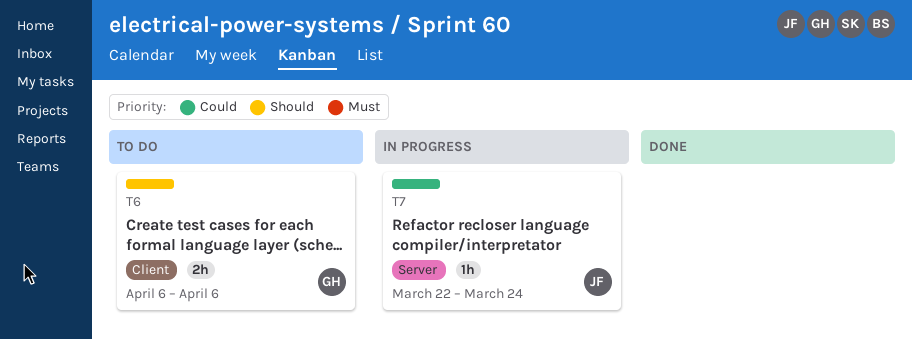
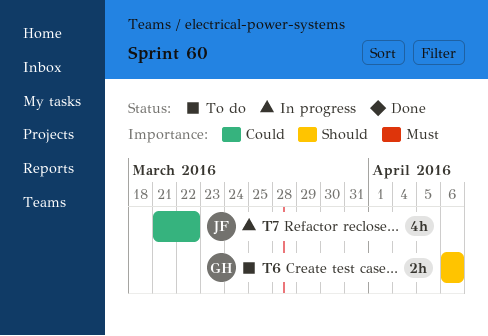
T7, estimate: 1h -> 4h
T7, start: Mar 22 -> Mar 21
T7, due: Mar 24 -> Mar 22

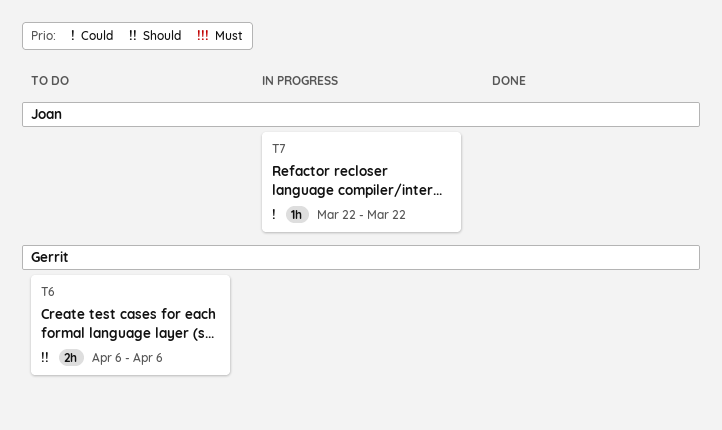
T7, estimate: 4h -> 1h
T7, start: Mar 21 -> Mar 22

